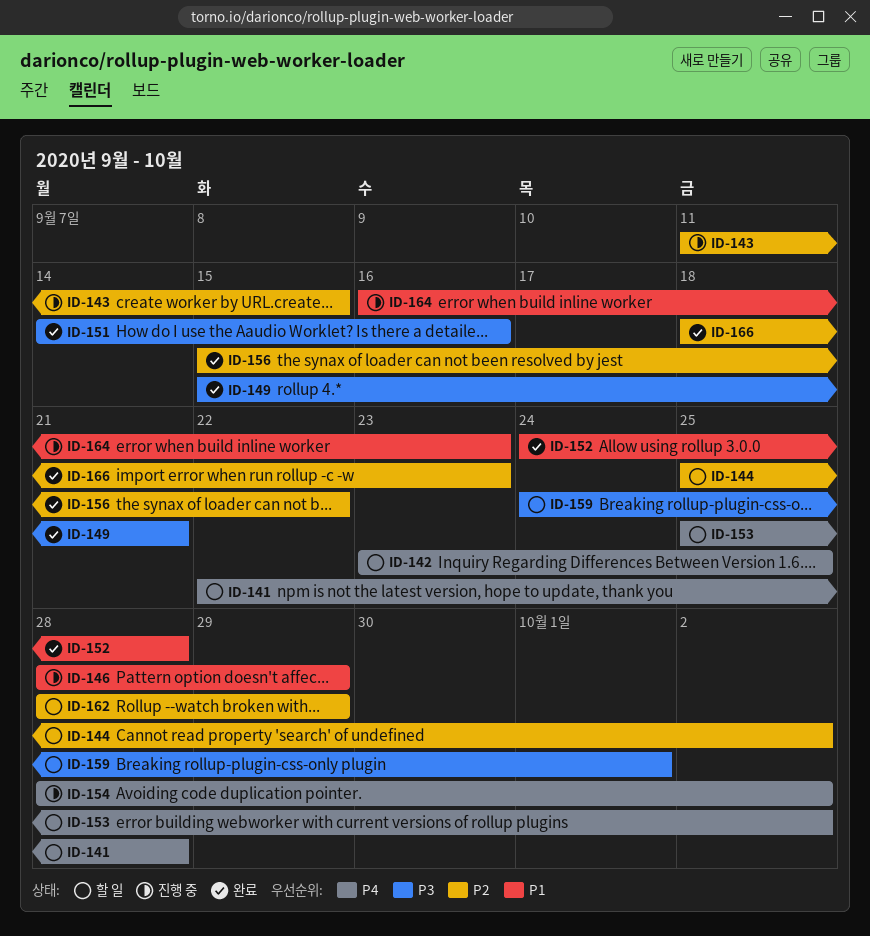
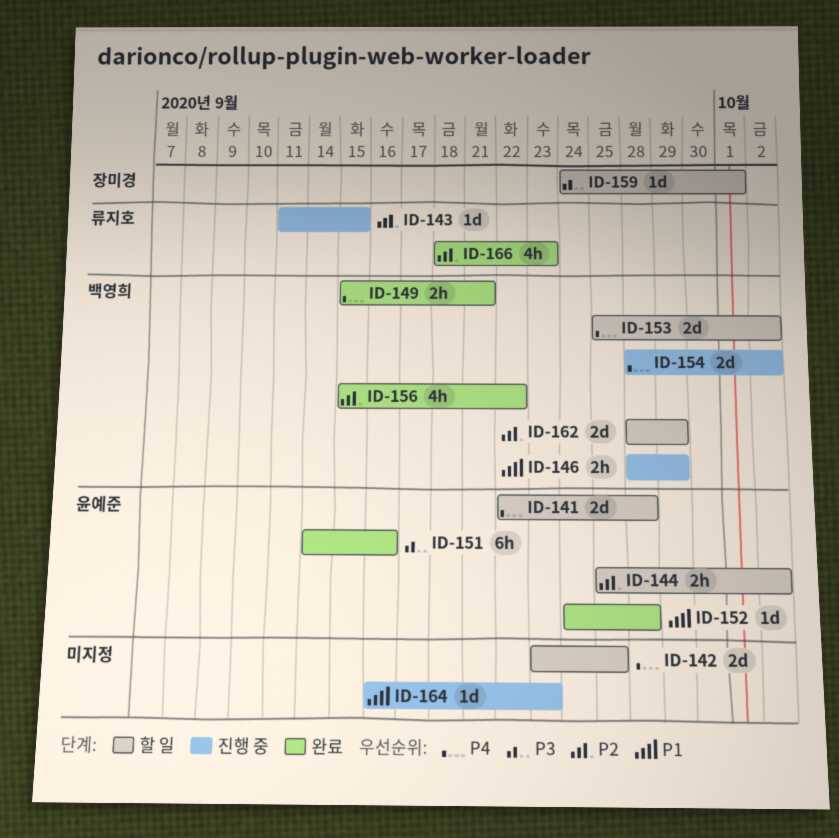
ID-149, priority: P3 -> P4

